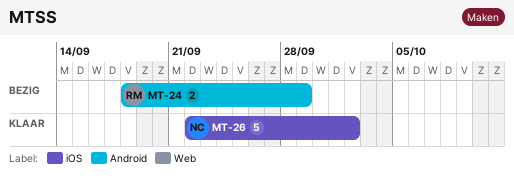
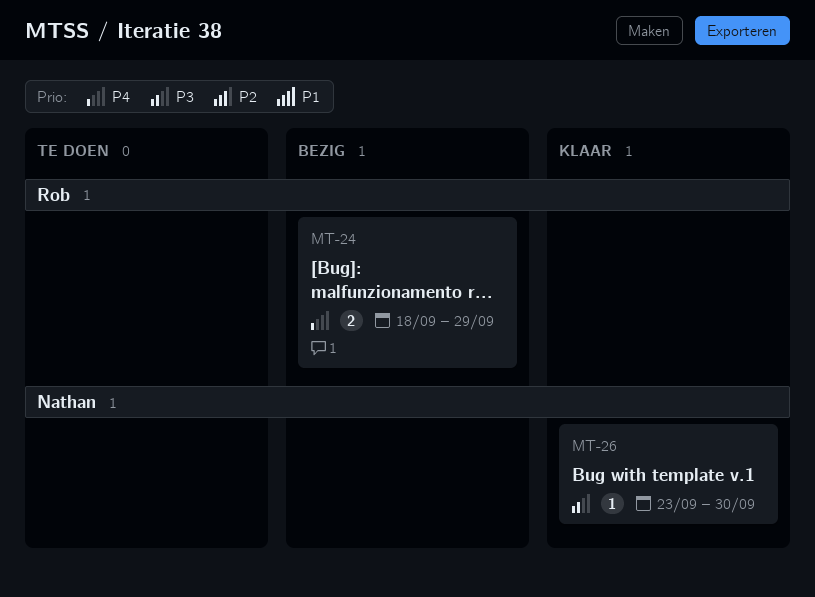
MT-26, estimate: 5 -> 1
MT-26, start: Sep 22 -> Sep 23
MT-26, due: Oct 2 -> Sep 30

